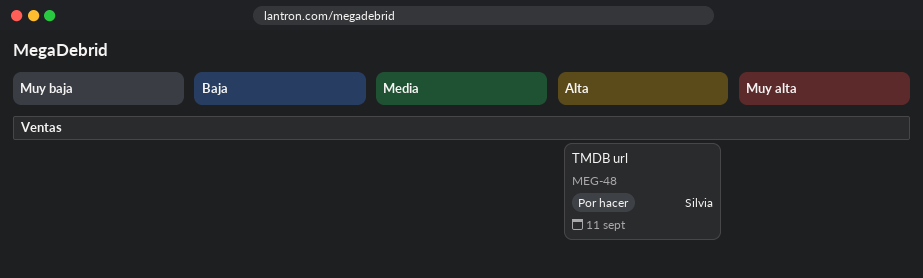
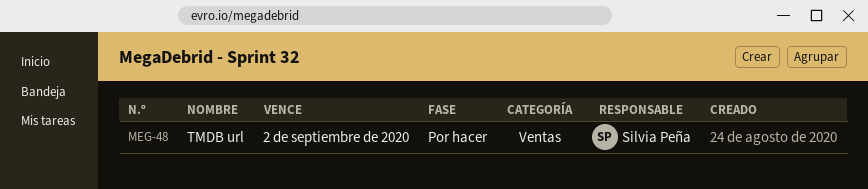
MEG-48, due: Sep 11 -> Sep 2

